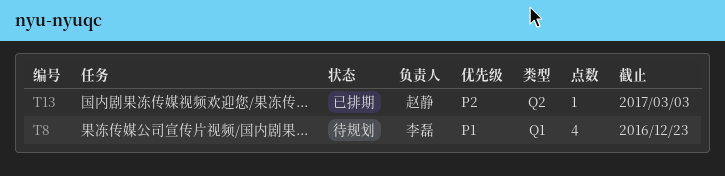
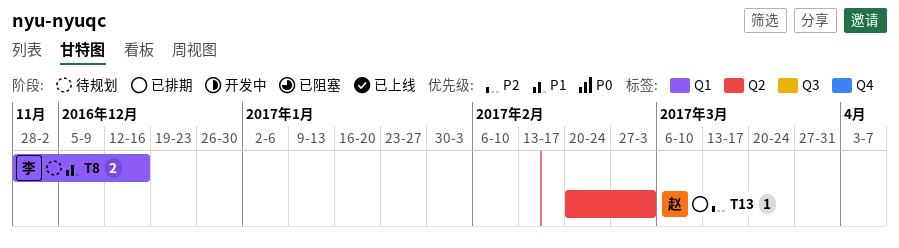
T8, estimate: 4 -> 2
T8, due: Dec 23 -> Dec 16

